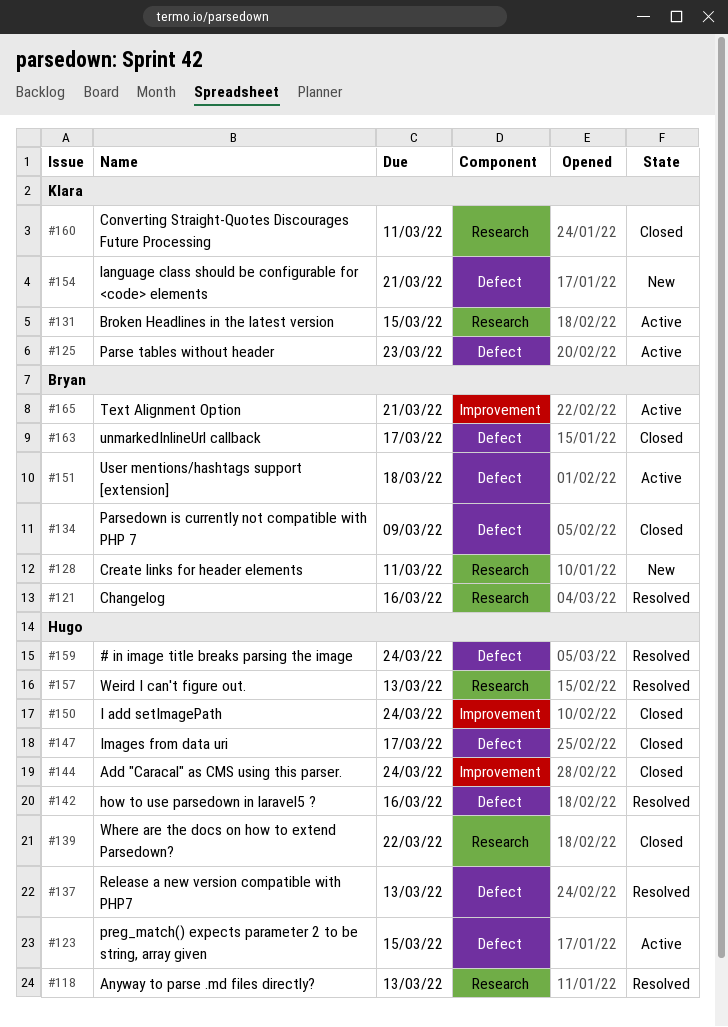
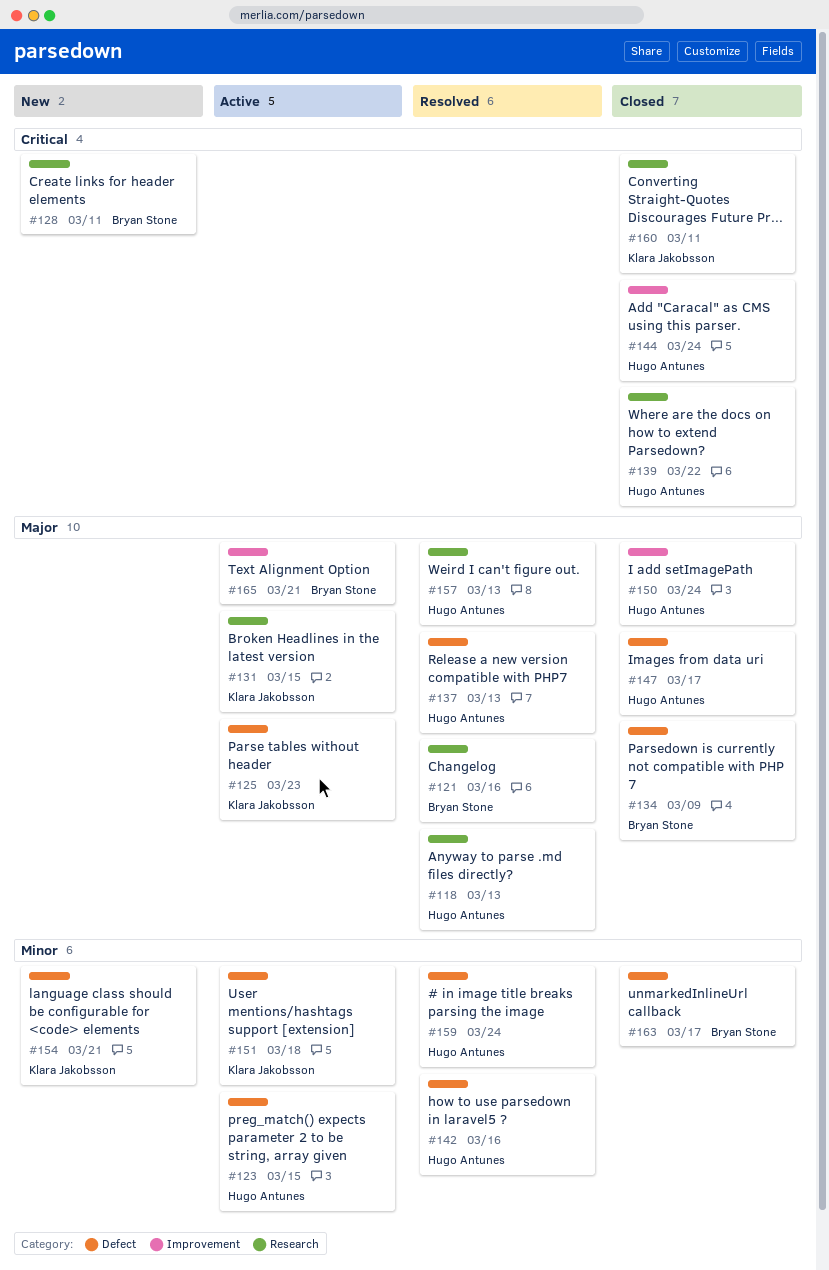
#151, owner: Bryan Stone -> Klara Jakobsson

